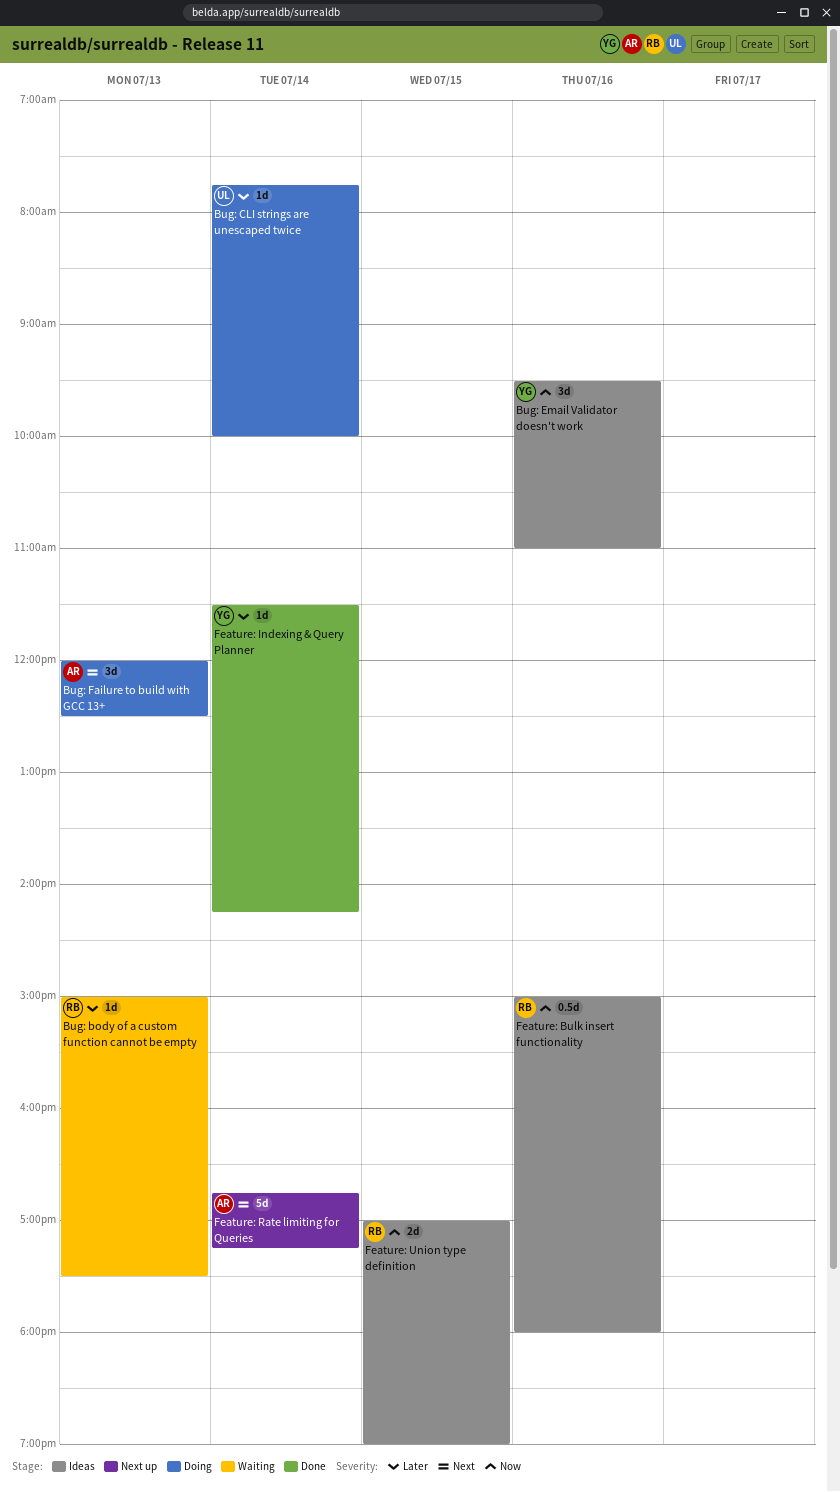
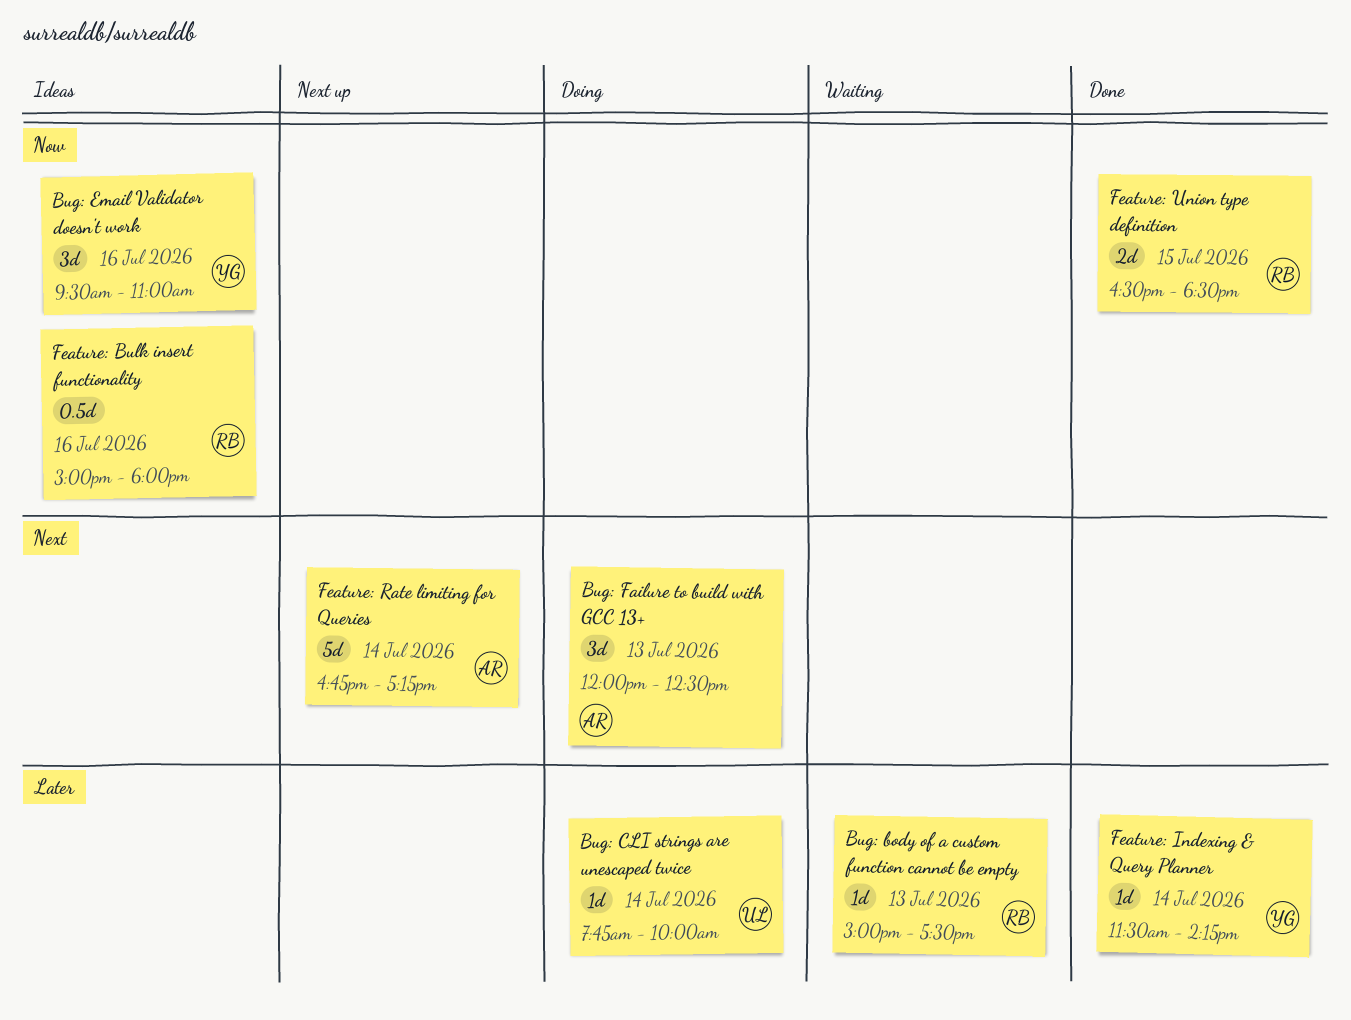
Feature: Union type definition, status: Ideas -> Done
Feature: Union type definition, begins: 17:00 -> 16:30
Feature: Union type definition, ends: 19:00 -> 18:30

